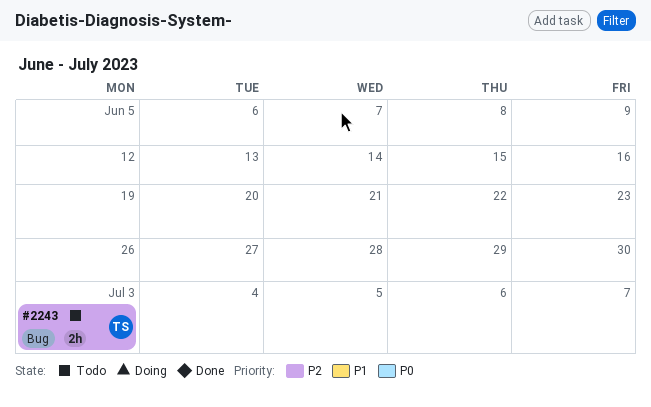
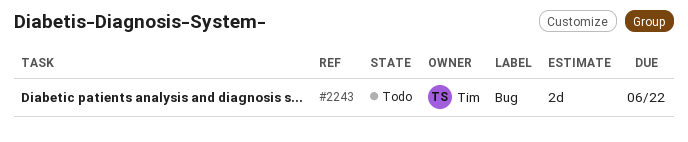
#2243, estimate: 2h -> 2d
#2243, due: Jul 3 -> Jun 22

